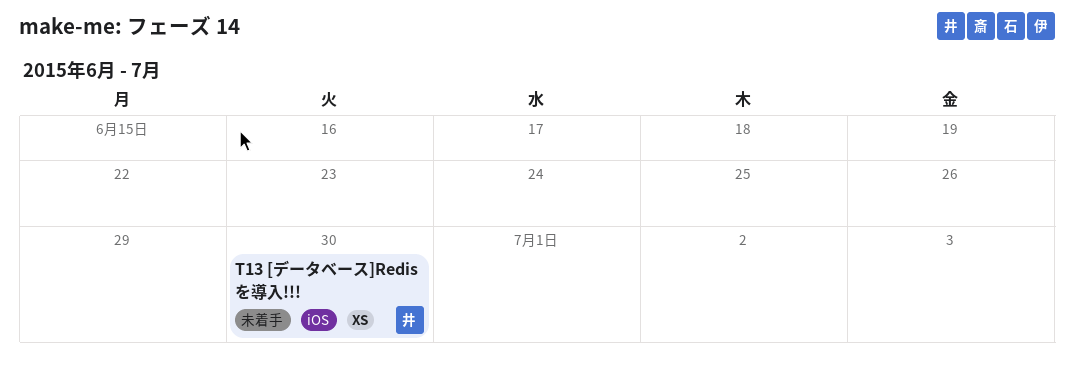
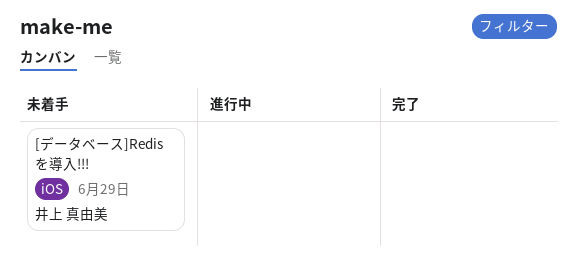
[データベース]Redisを導入!!!, due: Jun 30 -> Jun 29

